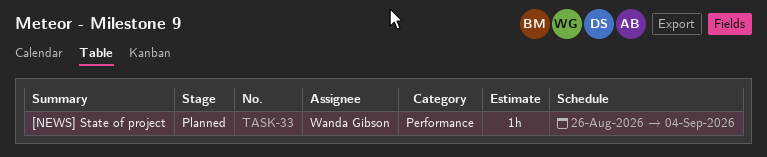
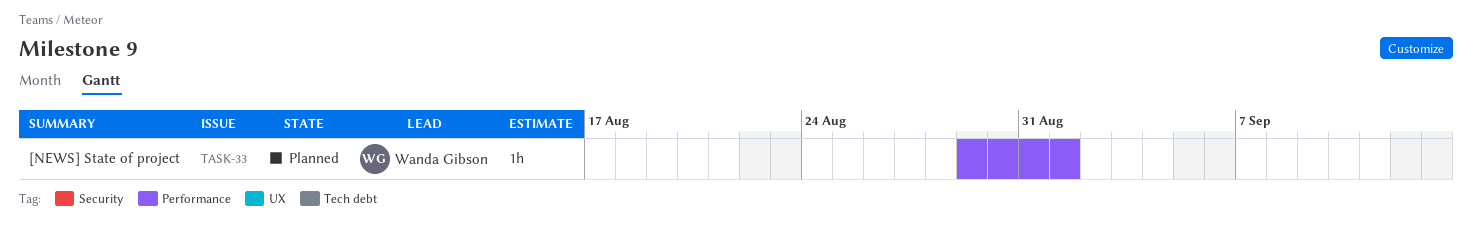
TASK-33, start: Aug 26 -> Aug 29
TASK-33, due: Sep 4 -> Sep 1

